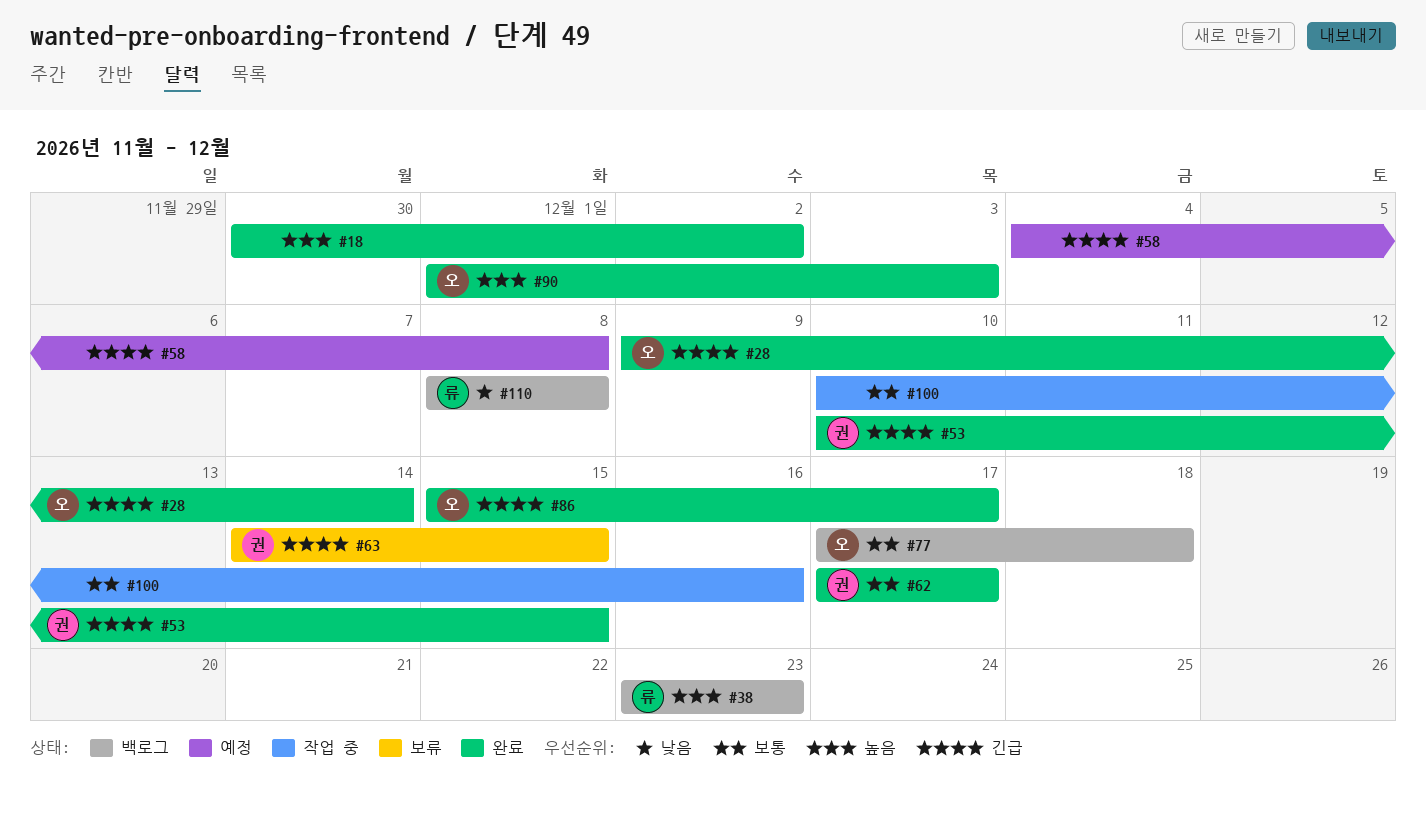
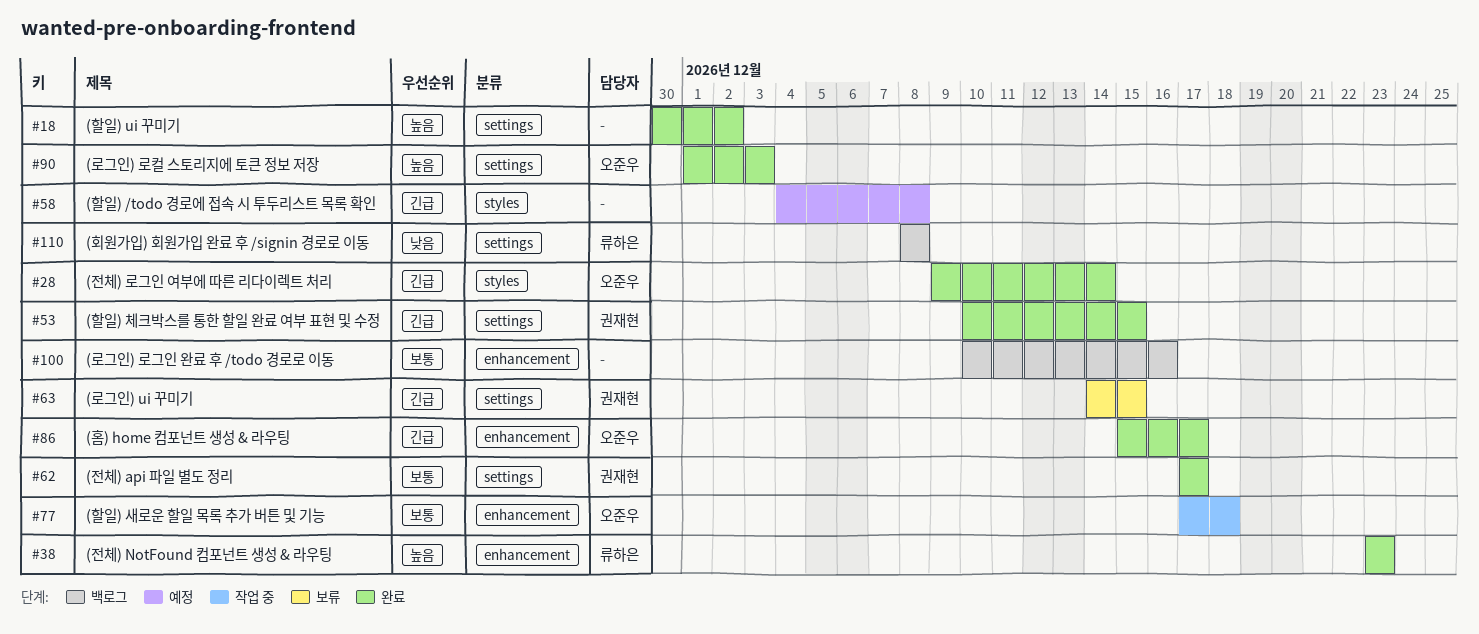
#38, status: 백로그 -> 완료
#77, status: 백로그 -> 작업 중
#100, status: 작업 중 -> 백로그

